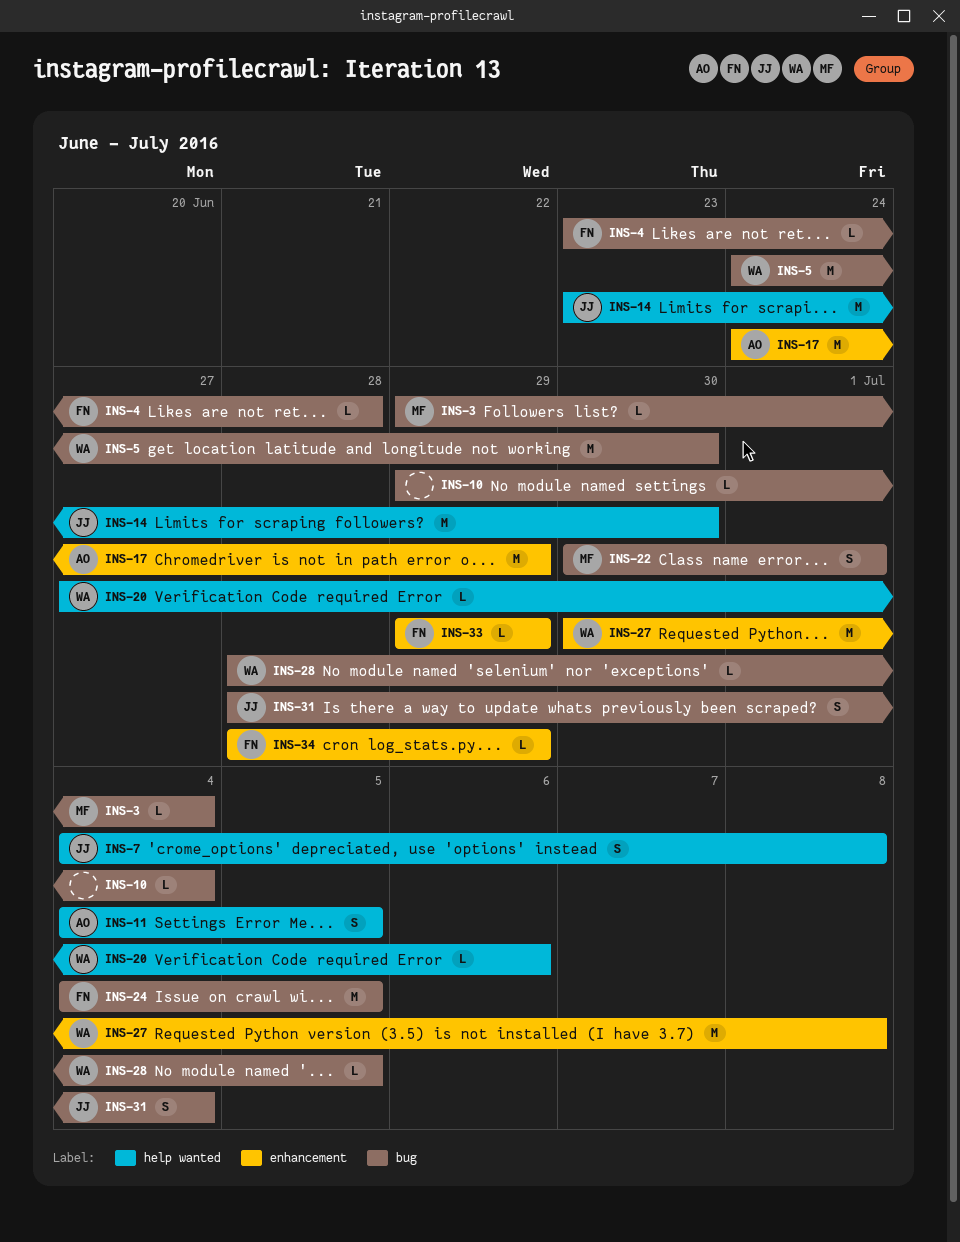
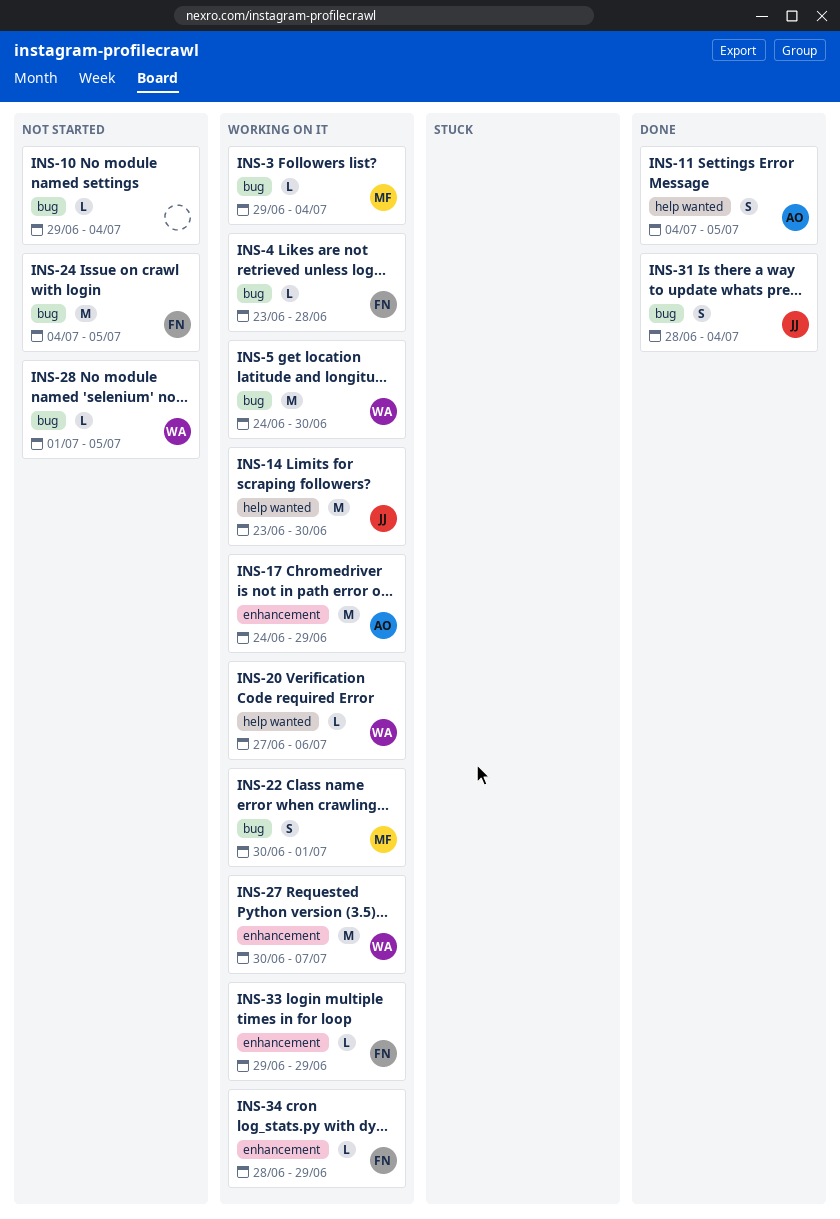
INS-7: present -> none
INS-27, due: Jul 8 -> Jul 7
INS-28, start: Jun 28 -> Jul 1

